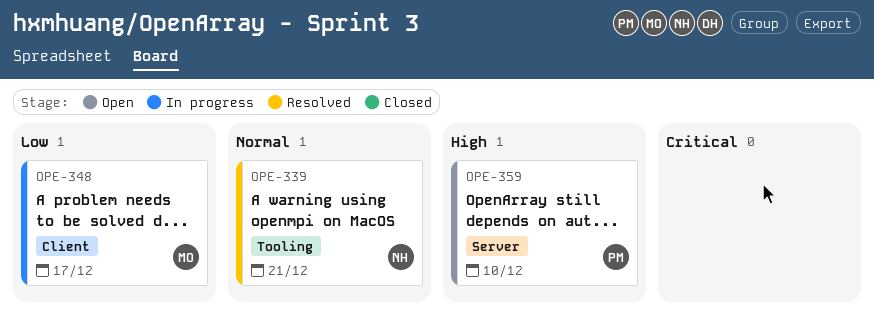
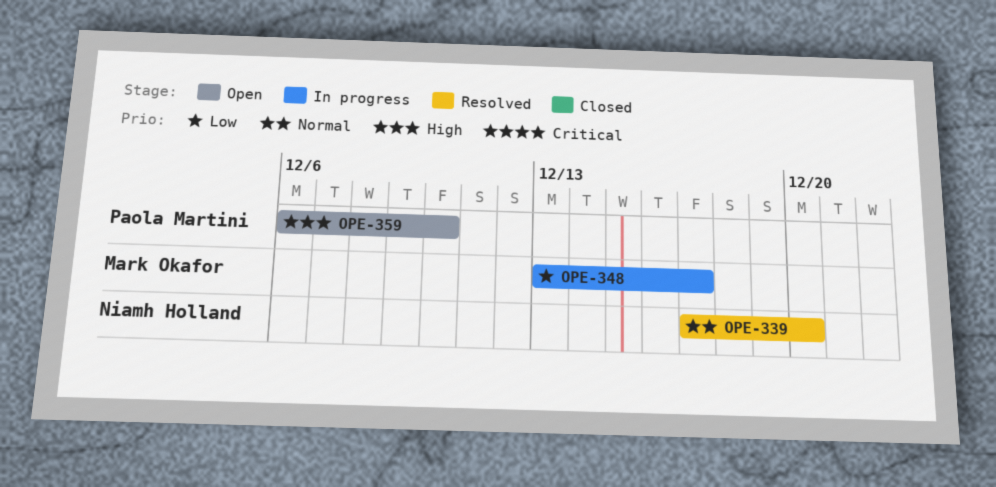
OPE-339, due: Dec 21 -> Dec 20

